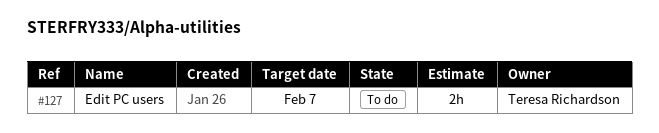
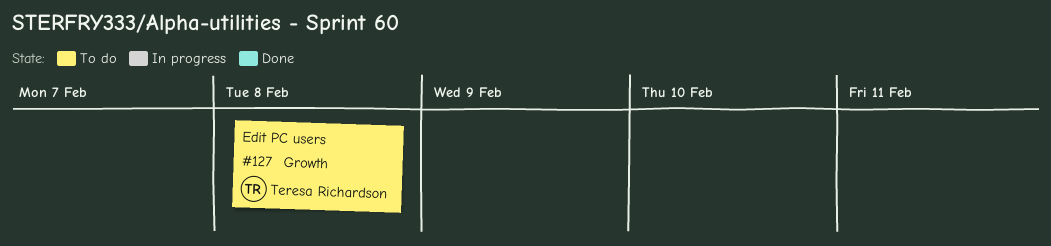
#127, due: Feb 7 -> Feb 8

